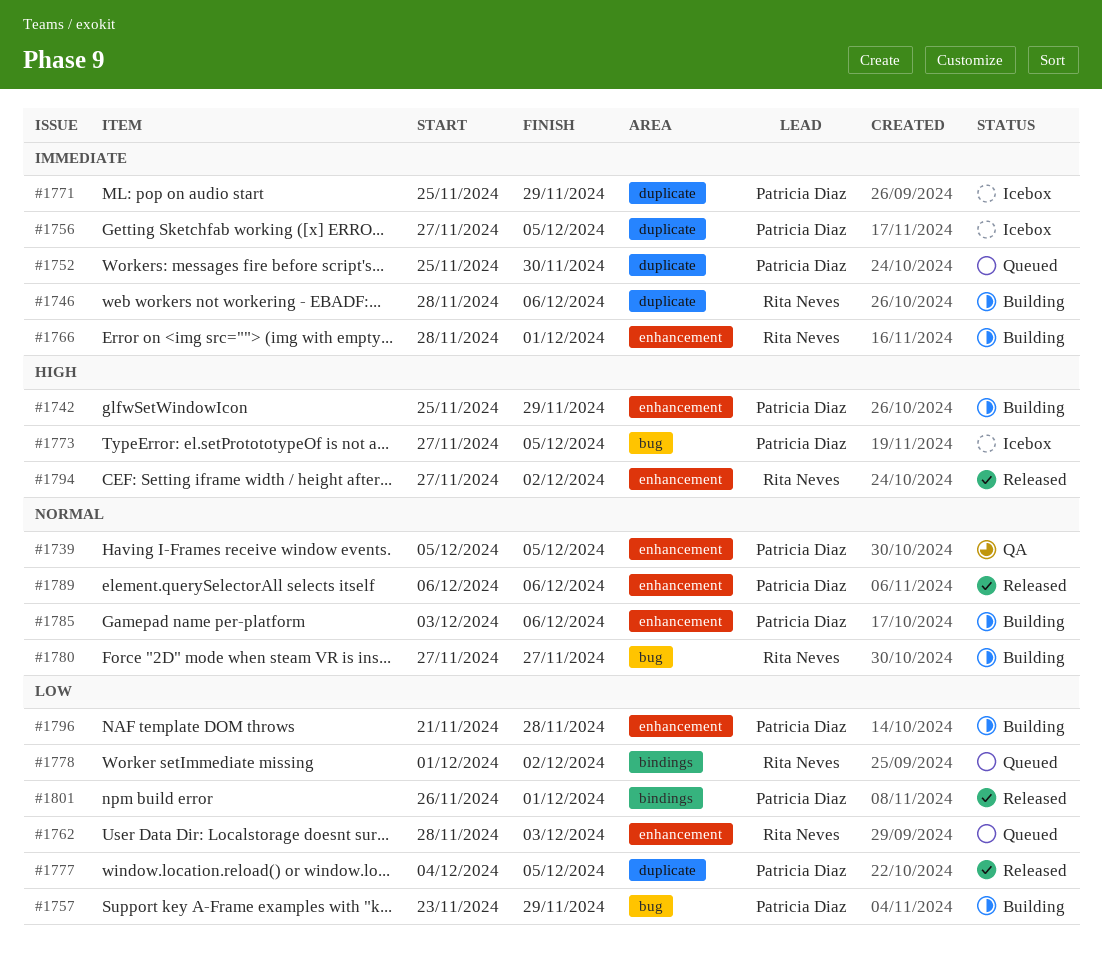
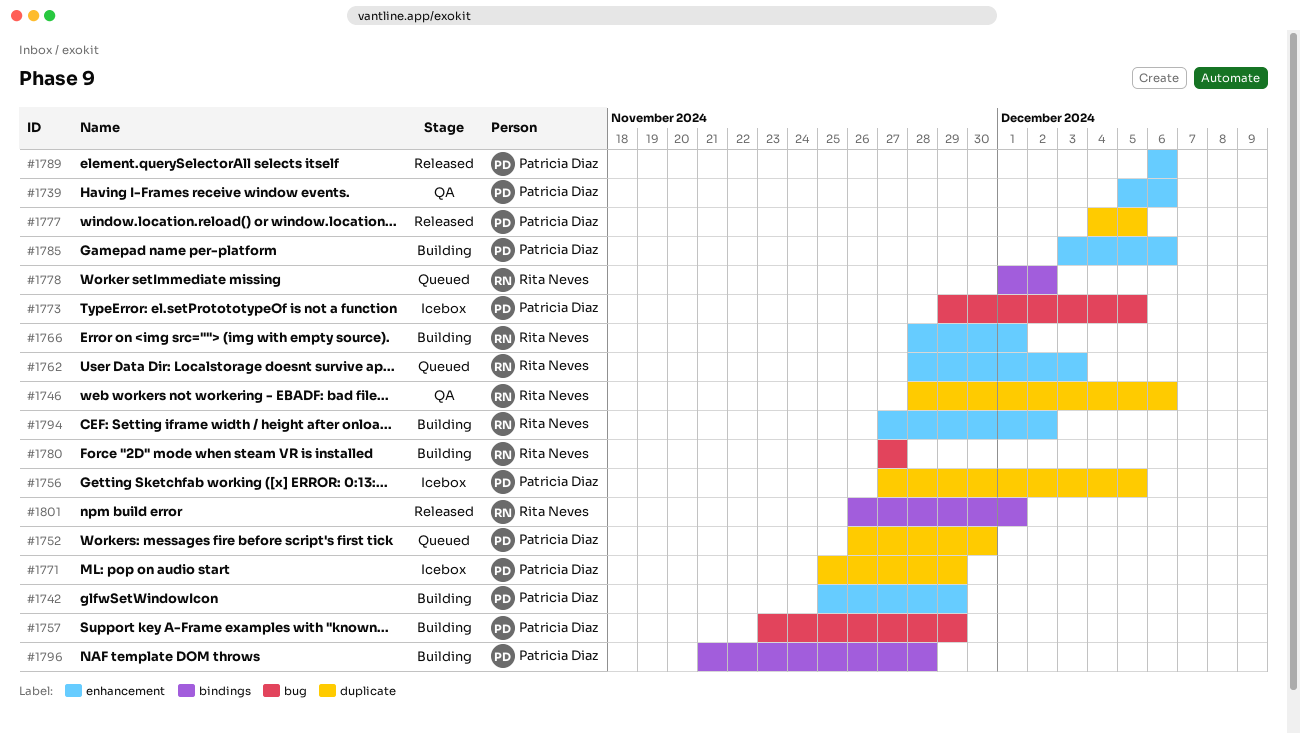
#1739, due: Dec 5 -> Dec 6
#1746, status: Building -> QA
#1752, start: Nov 25 -> Nov 26
#1773, start: Nov 27 -> Nov 29
#1794, status: Released -> Building
#1796, label: enhancement -> bindings
#1801, owner: Patricia Diaz -> Rita Neves

